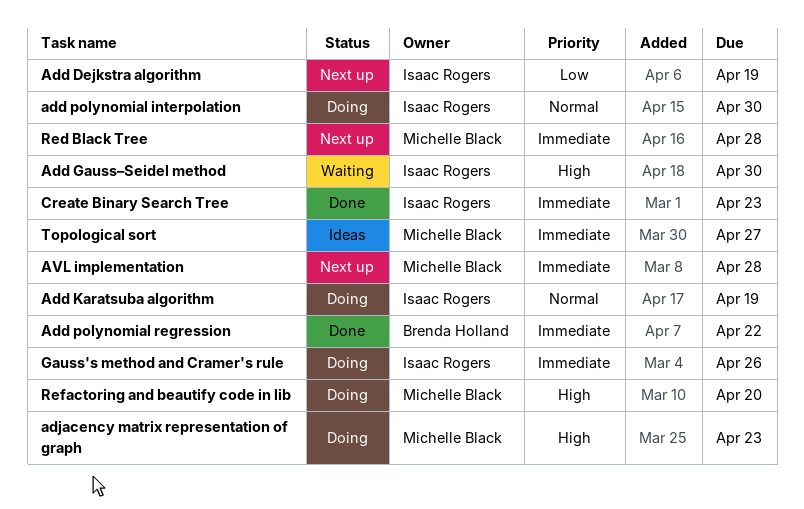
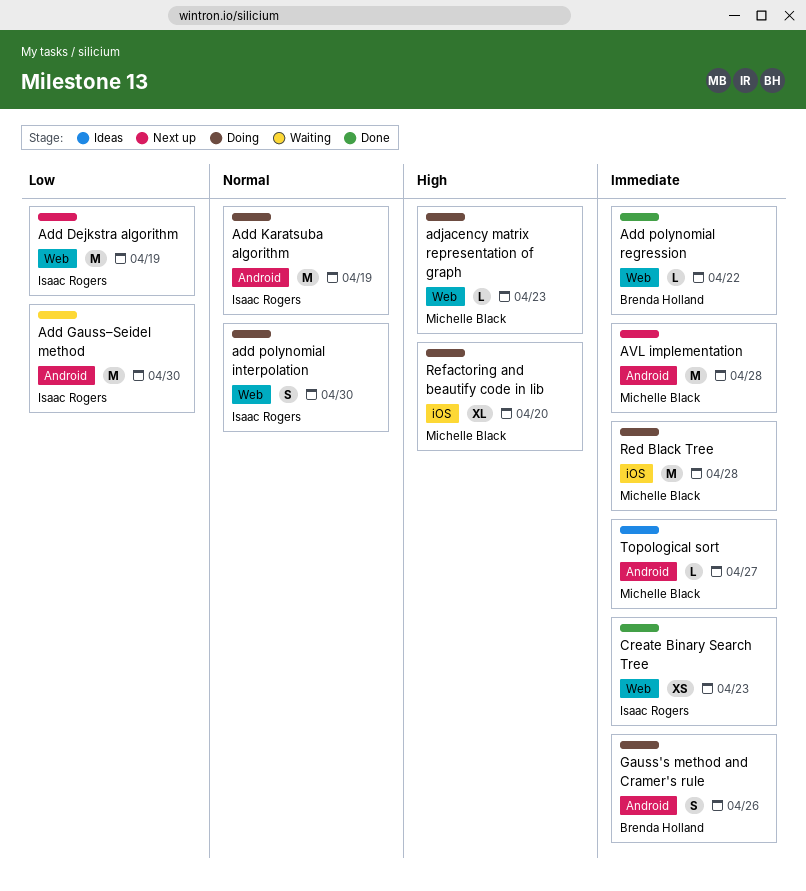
Add Gauss–Seidel method, priority: High -> Low
Gauss's method and Cramer's rule, owner: Isaac Rogers -> Brenda Holland
Red Black Tree, status: Next up -> Doing

